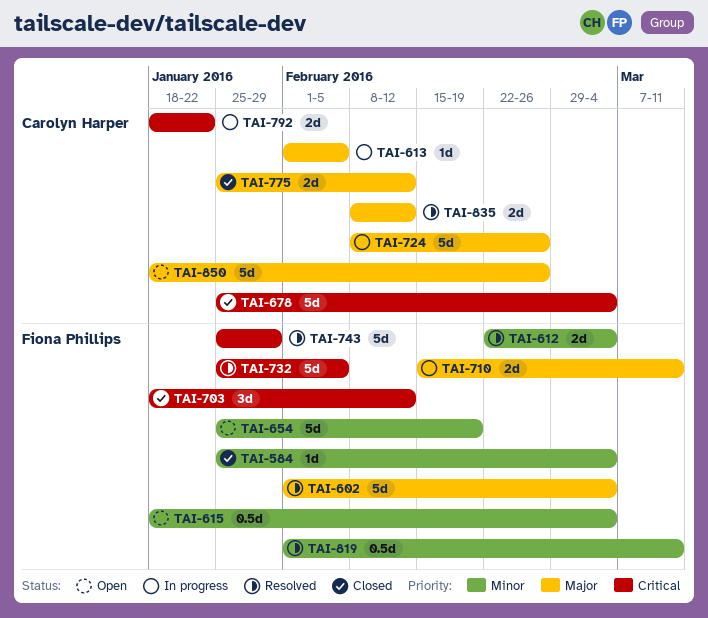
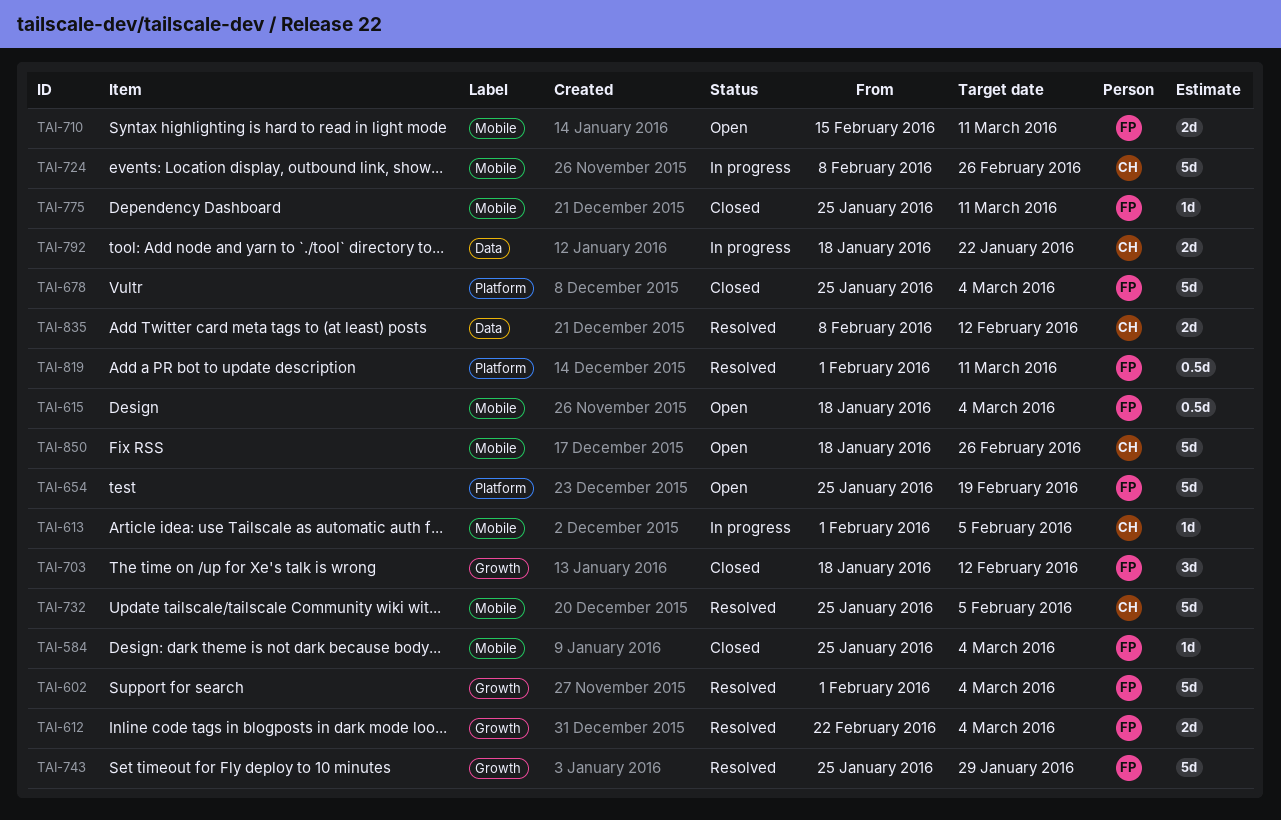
TAI-678, owner: Carolyn Harper -> Fiona Phillips
TAI-710, status: In progress -> Open
TAI-732, owner: Fiona Phillips -> Carolyn Harper
TAI-775, owner: Carolyn Harper -> Fiona Phillips
TAI-775, estimate: 2d -> 1d
TAI-775, due: Feb 12 -> Mar 11

